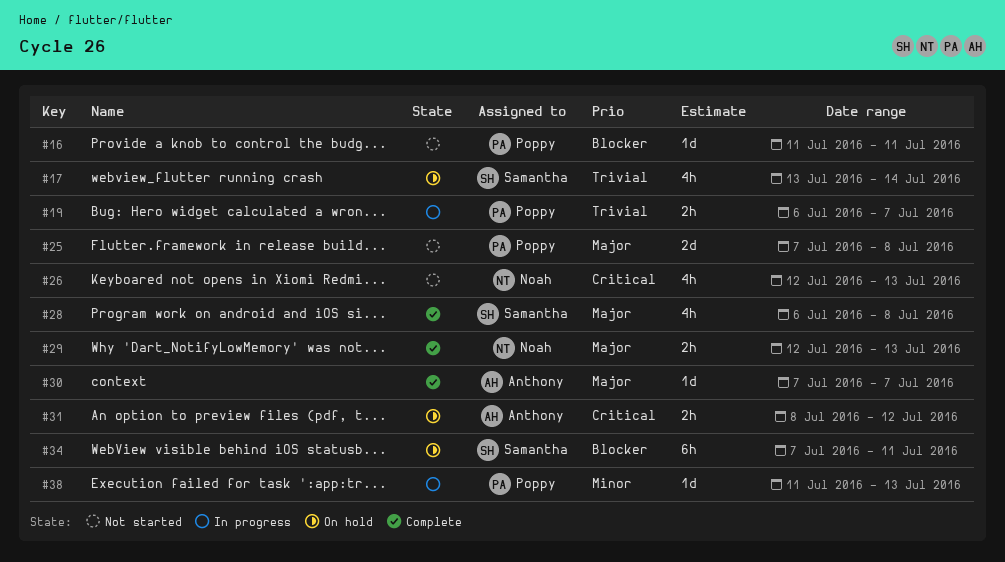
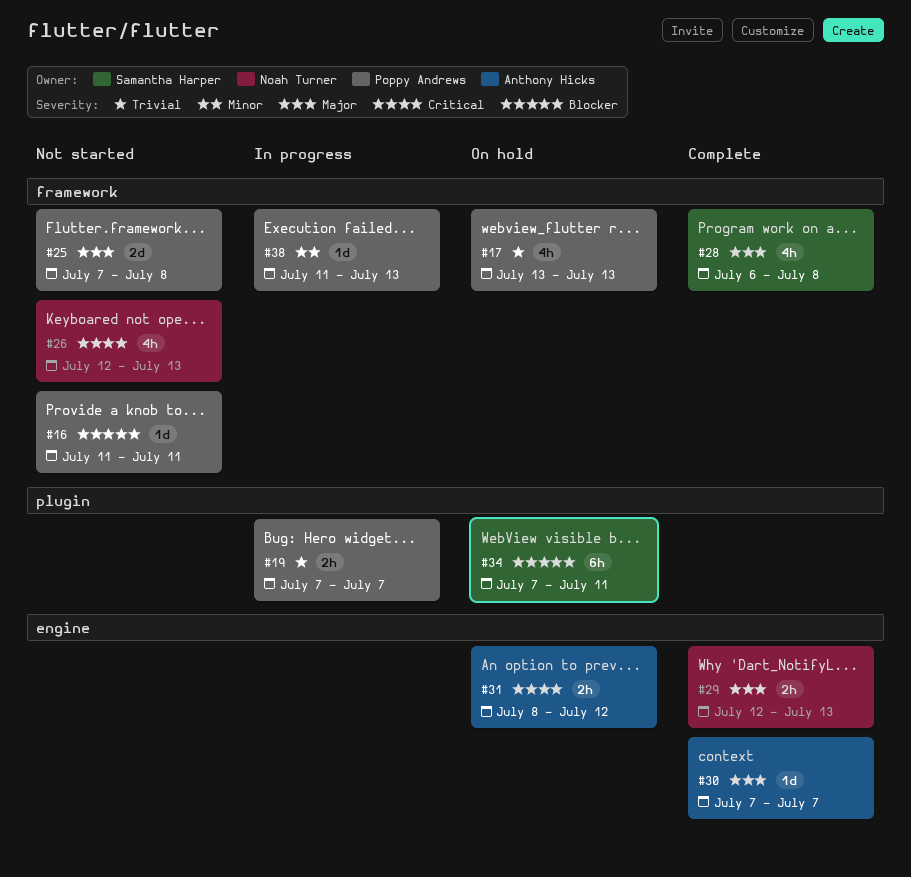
#17, owner: Samantha Harper -> Poppy Andrews
#17, due: Jul 14 -> Jul 13
#19, start: Jul 6 -> Jul 7

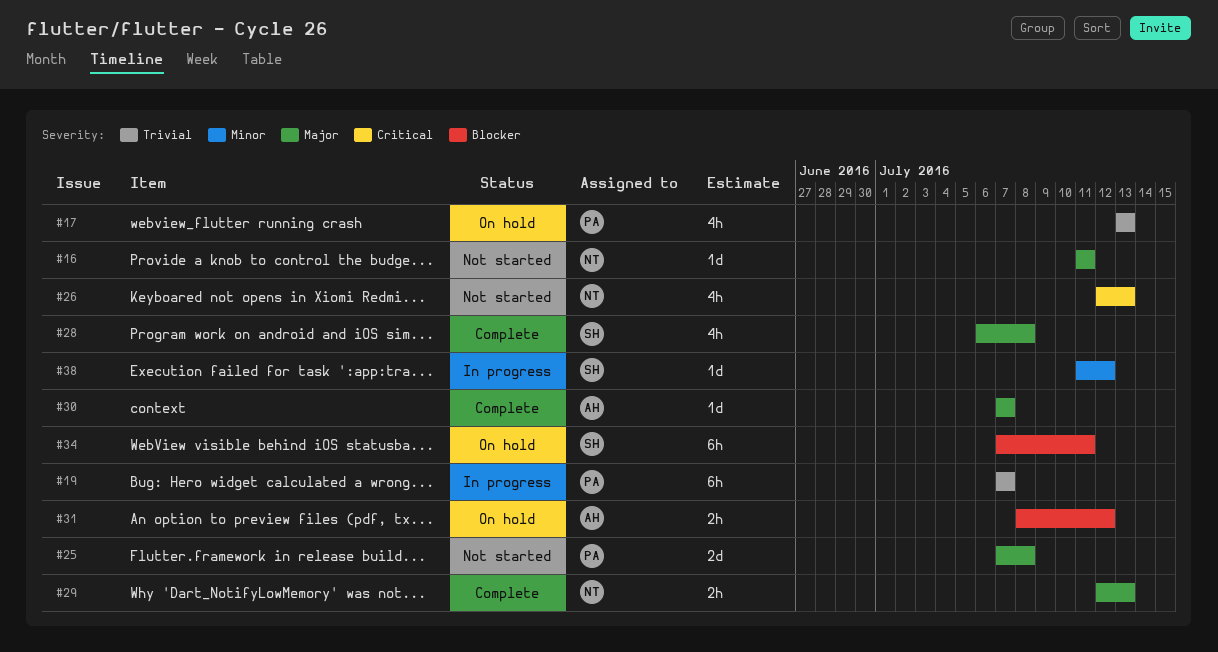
#16, owner: Poppy Andrews -> Noah Turner
#16, priority: Blocker -> Major
#19, estimate: 2h -> 6h
#31, priority: Critical -> Blocker
#38, owner: Poppy Andrews -> Samantha Harper
#38, due: Jul 13 -> Jul 12

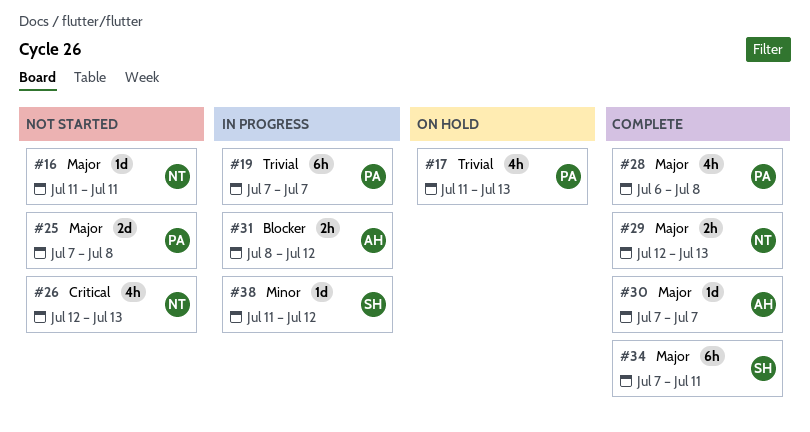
#17, start: Jul 13 -> Jul 11
#28, owner: SH -> PA
#31, status: On hold -> In progress
#34, status: On hold -> Complete
#34, priority: Blocker -> Major

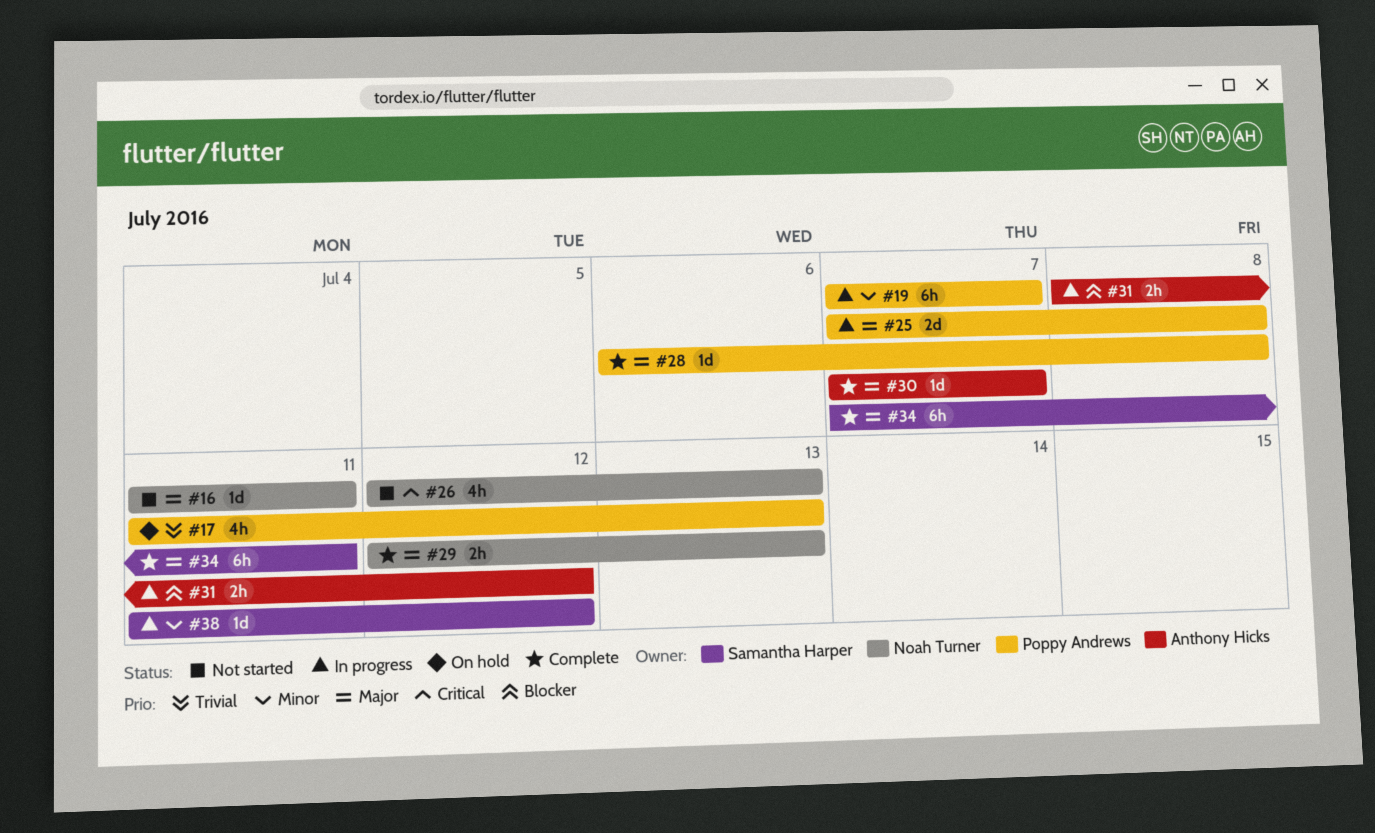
#19, priority: Trivial -> Minor
#25, status: Not started -> In progress
#28, estimate: 4h -> 1d

